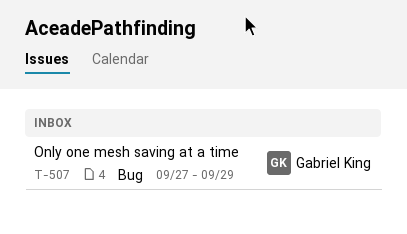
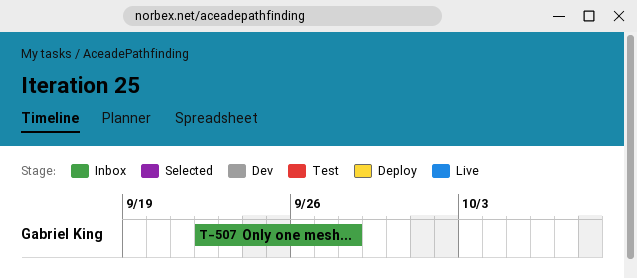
T-507, start: Sep 27 -> Sep 22
T-507, due: Sep 29 -> Sep 28

